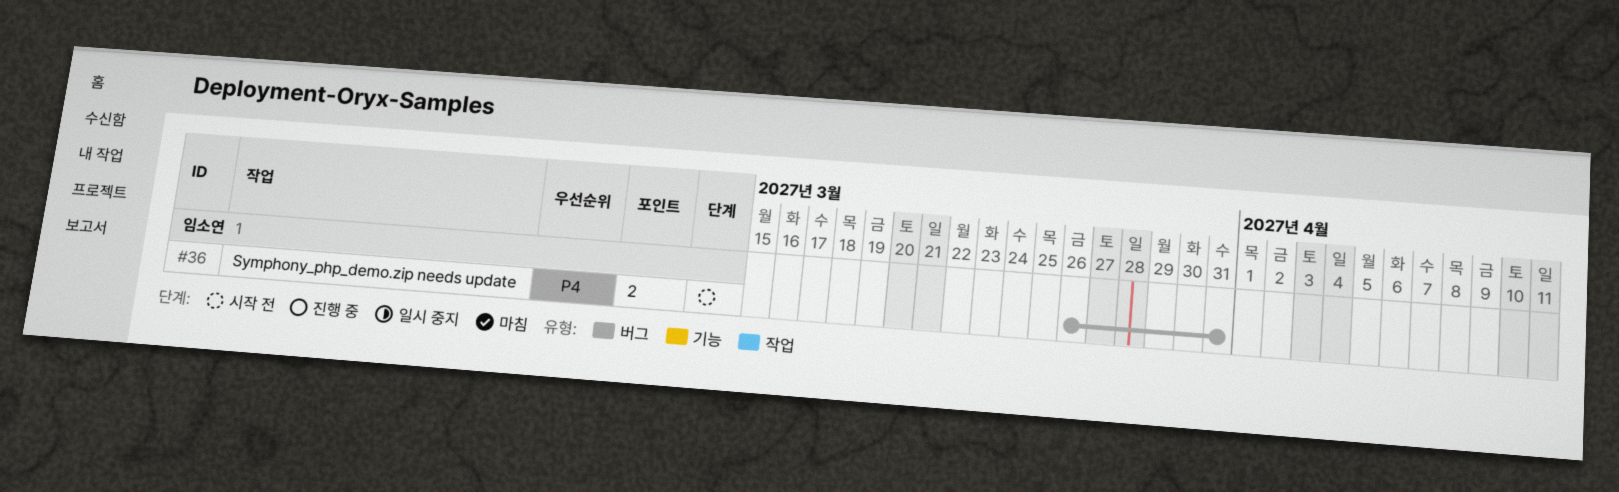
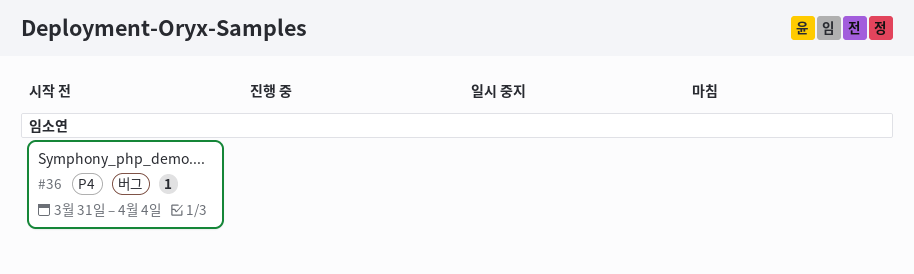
#36, estimate: 2 -> 1
#36, start: Mar 26 -> Mar 31
#36, due: Mar 31 -> Apr 4

